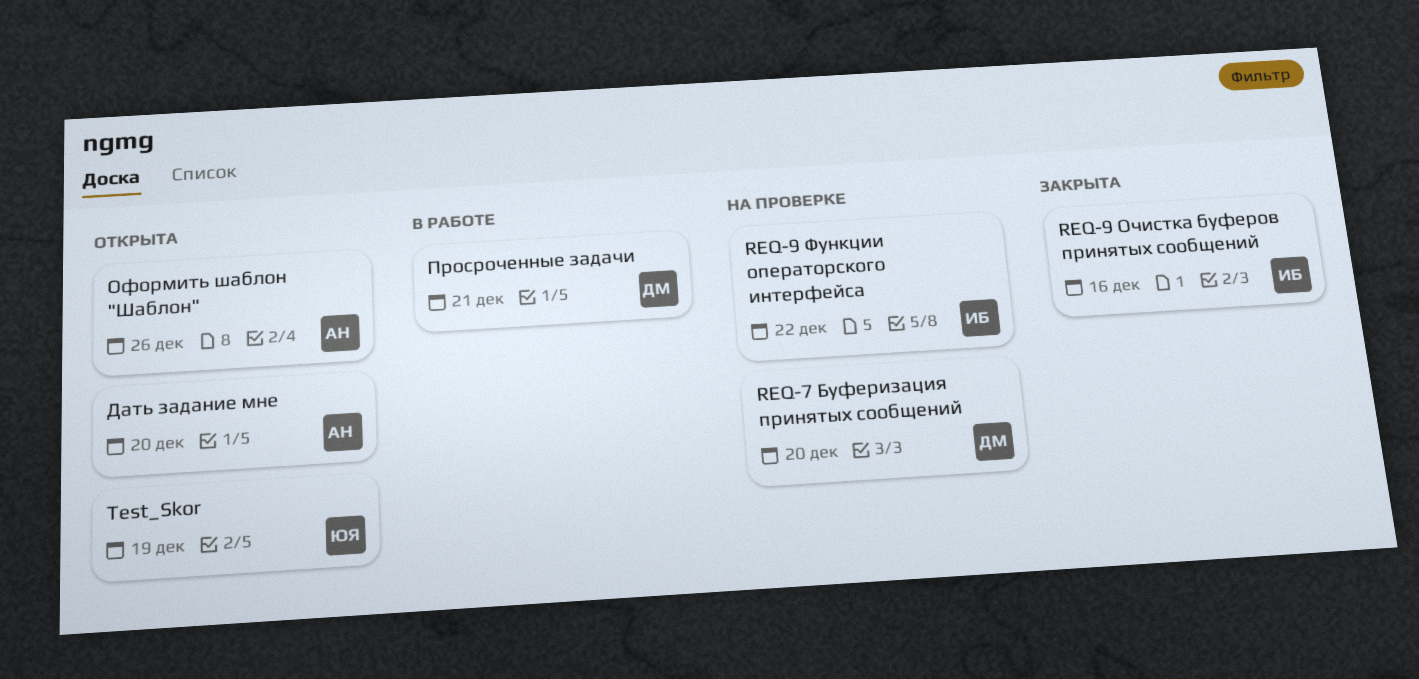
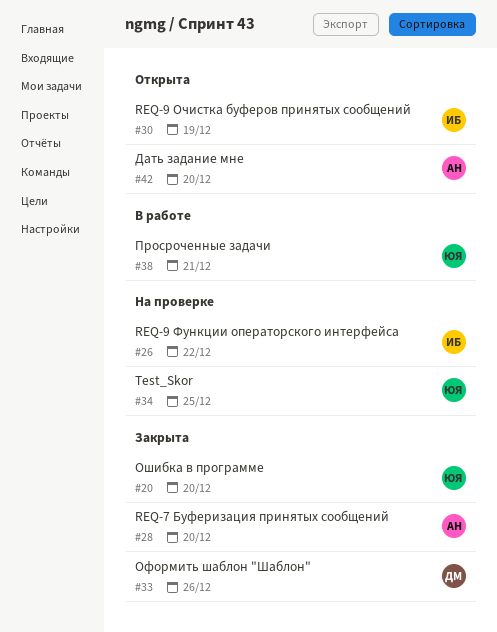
REQ-7 Буферизация принятых сообщений, status: На проверке -> Закрыта
REQ-7 Буферизация принятых сообщений, owner: ДМ -> АН
REQ-9 Очистка буферов принятых сообщений, status: Закрыта -> Открыта
REQ-9 Очистка буферов принятых сообщений, due: Dec 16 -> Dec 19
Test_Skor, status: Открыта -> На проверке
Test_Skor, due: Dec 19 -> Dec 25
Оформить шаблон "Шаблон", status: Открыта -> Закрыта
Оформить шаблон "Шаблон", owner: АН -> ДМ
Ошибка в программе: none -> present
Просроченные задачи, owner: ДМ -> ЮЯ

